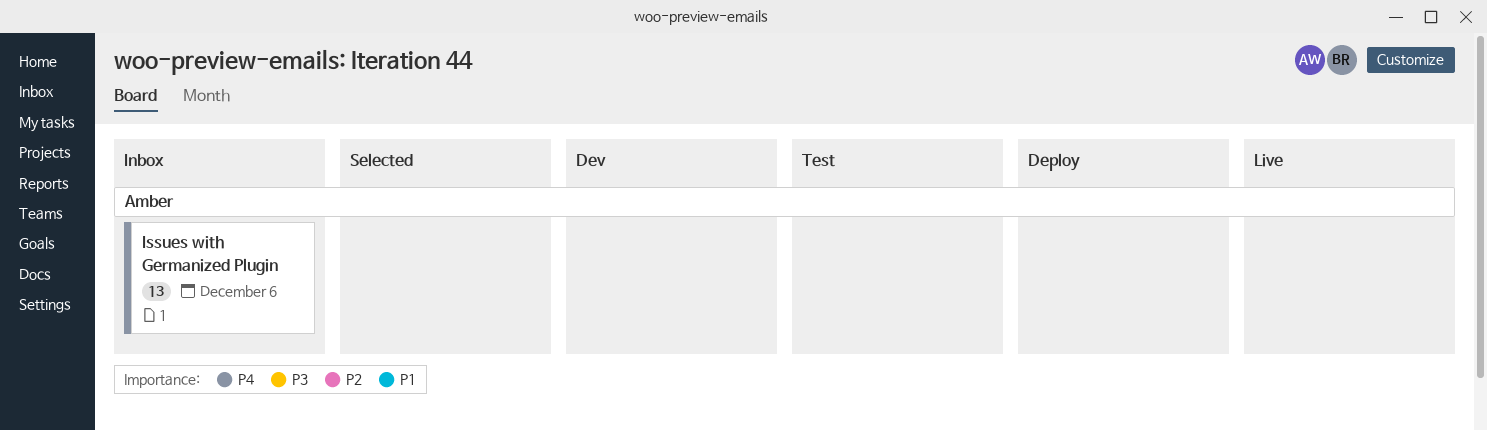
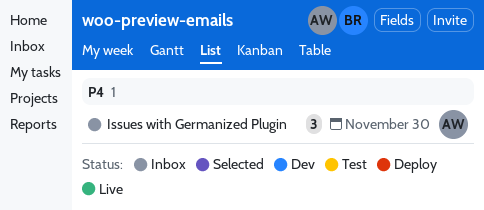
Issues with Germanized Plugin, estimate: 13 -> 3
Issues with Germanized Plugin, due: Dec 6 -> Nov 30

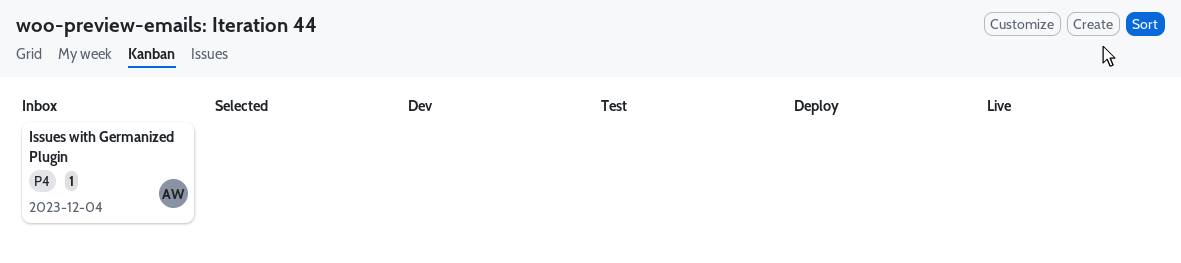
Issues with Germanized Plugin, estimate: 3 -> 1
Issues with Germanized Plugin, due: Nov 30 -> Dec 4

